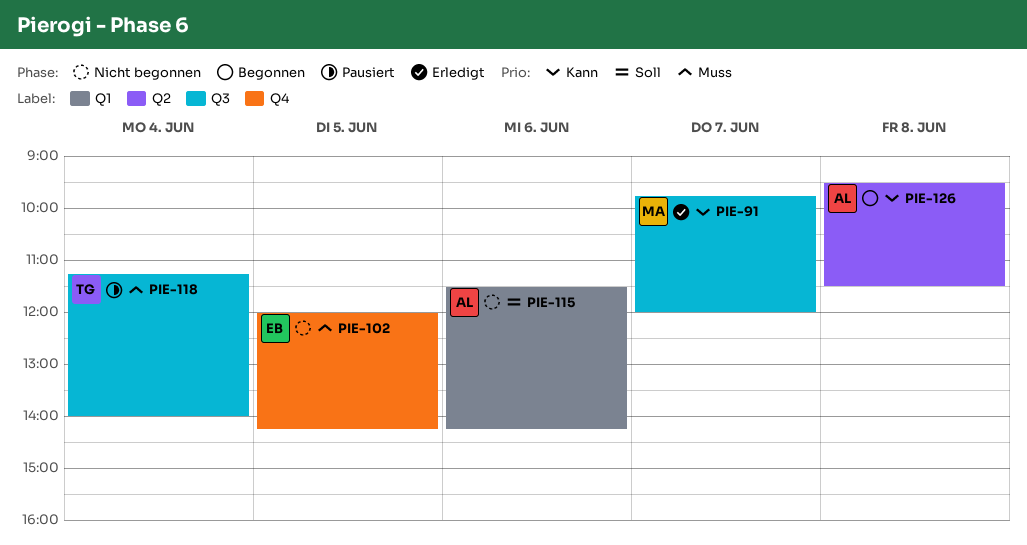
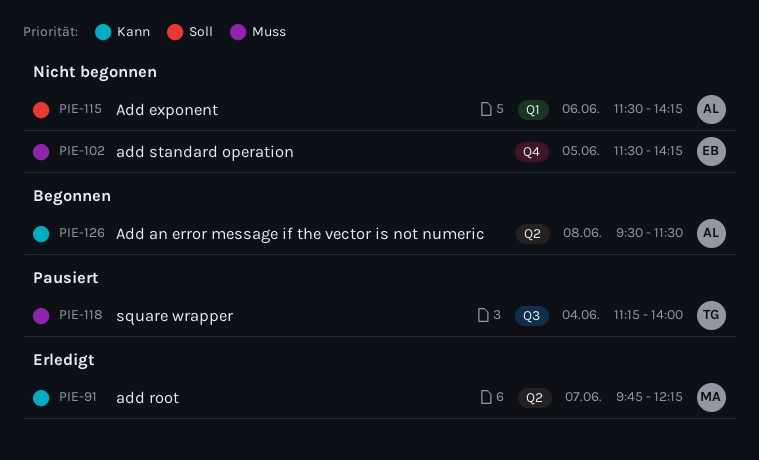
PIE-91, label: Q3 -> Q2
PIE-91, ends: 12:00 -> 12:15
PIE-102, begins: 12:00 -> 11:30

